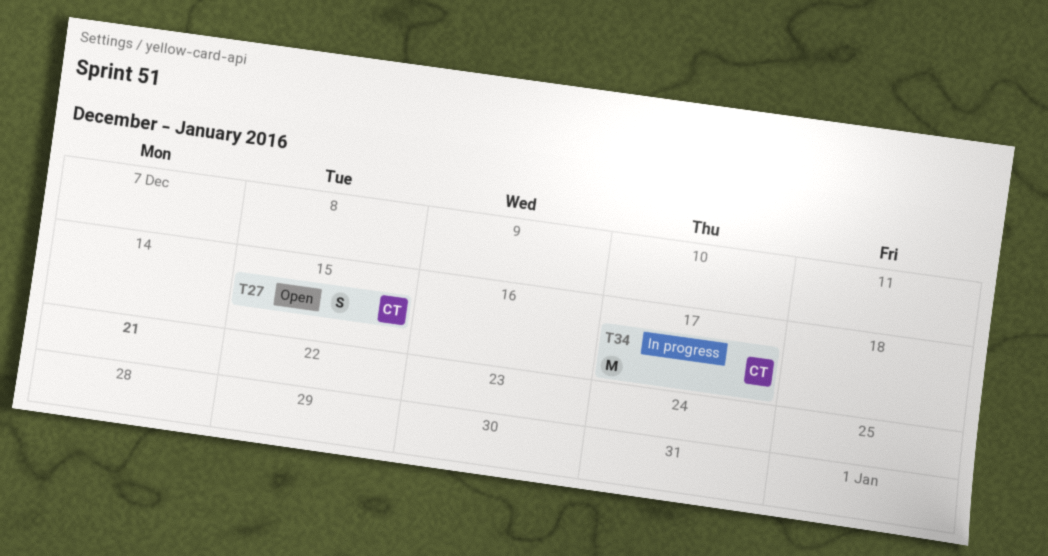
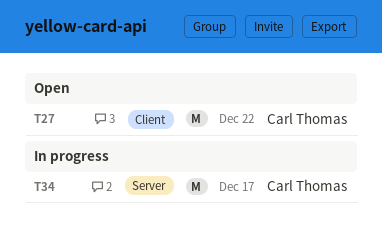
T27, estimate: S -> M
T27, due: Dec 15 -> Dec 22

